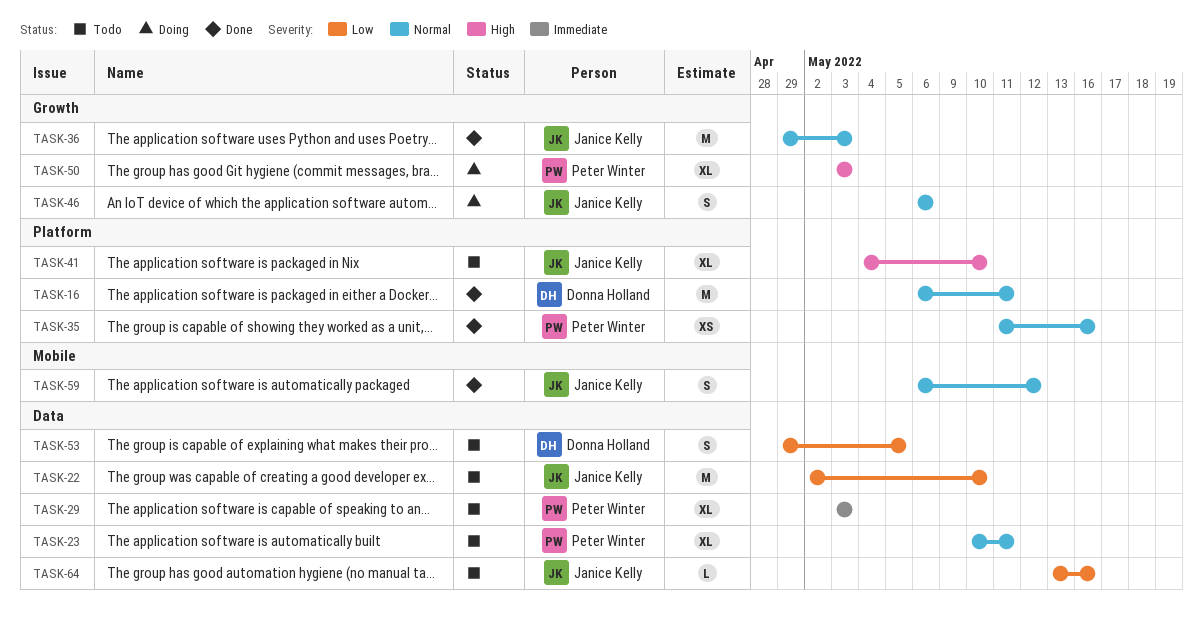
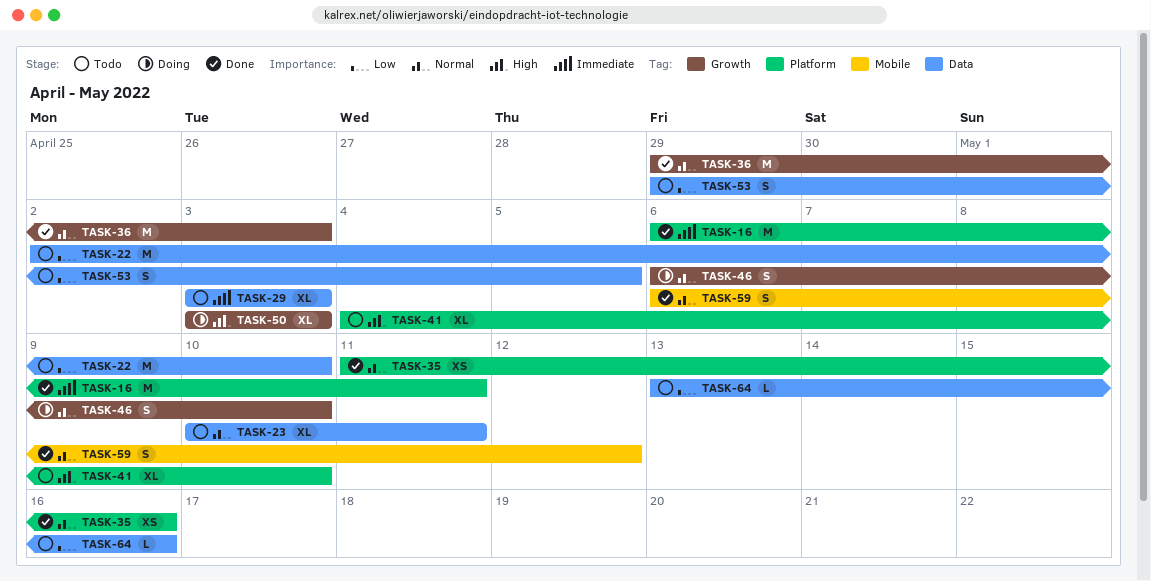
TASK-16, priority: Normal -> Immediate
TASK-46, due: May 6 -> May 10

